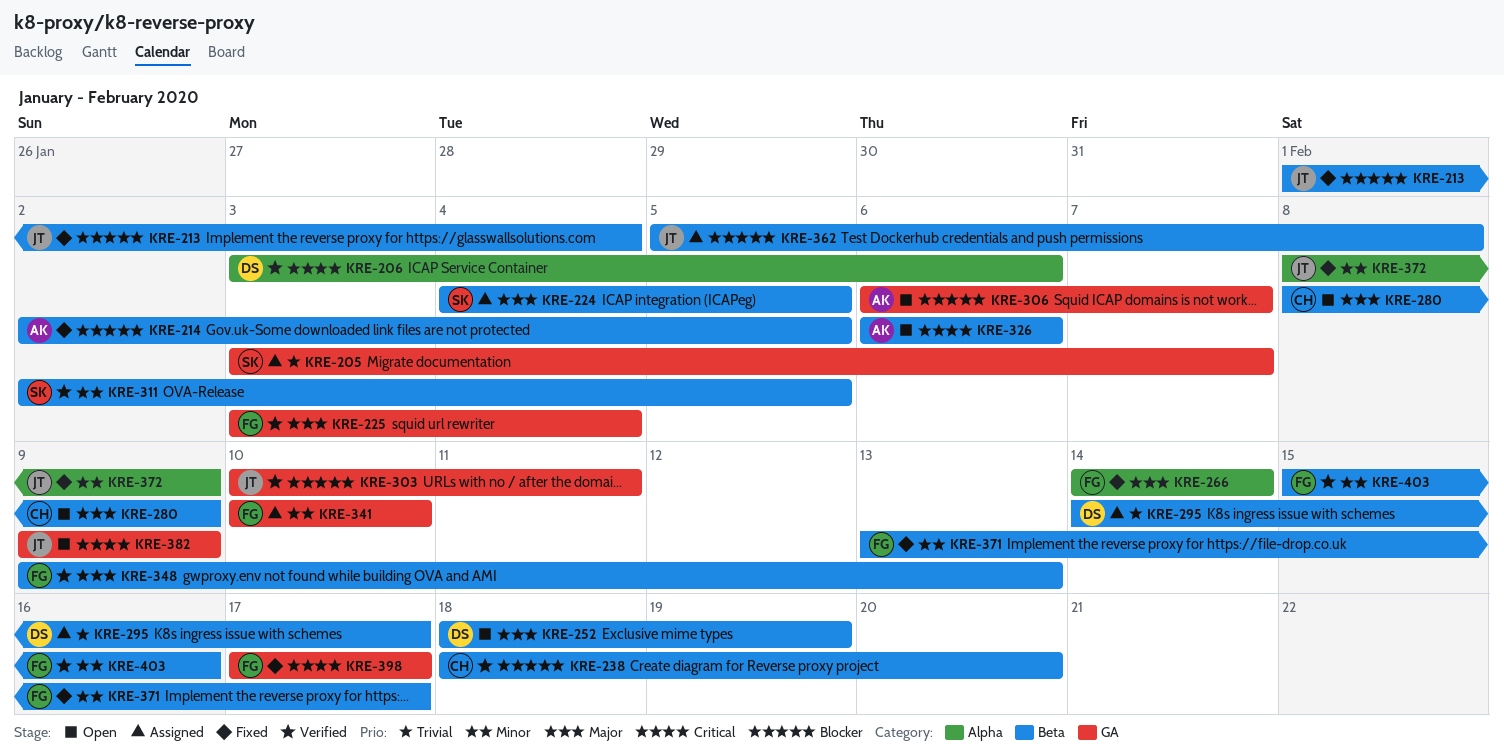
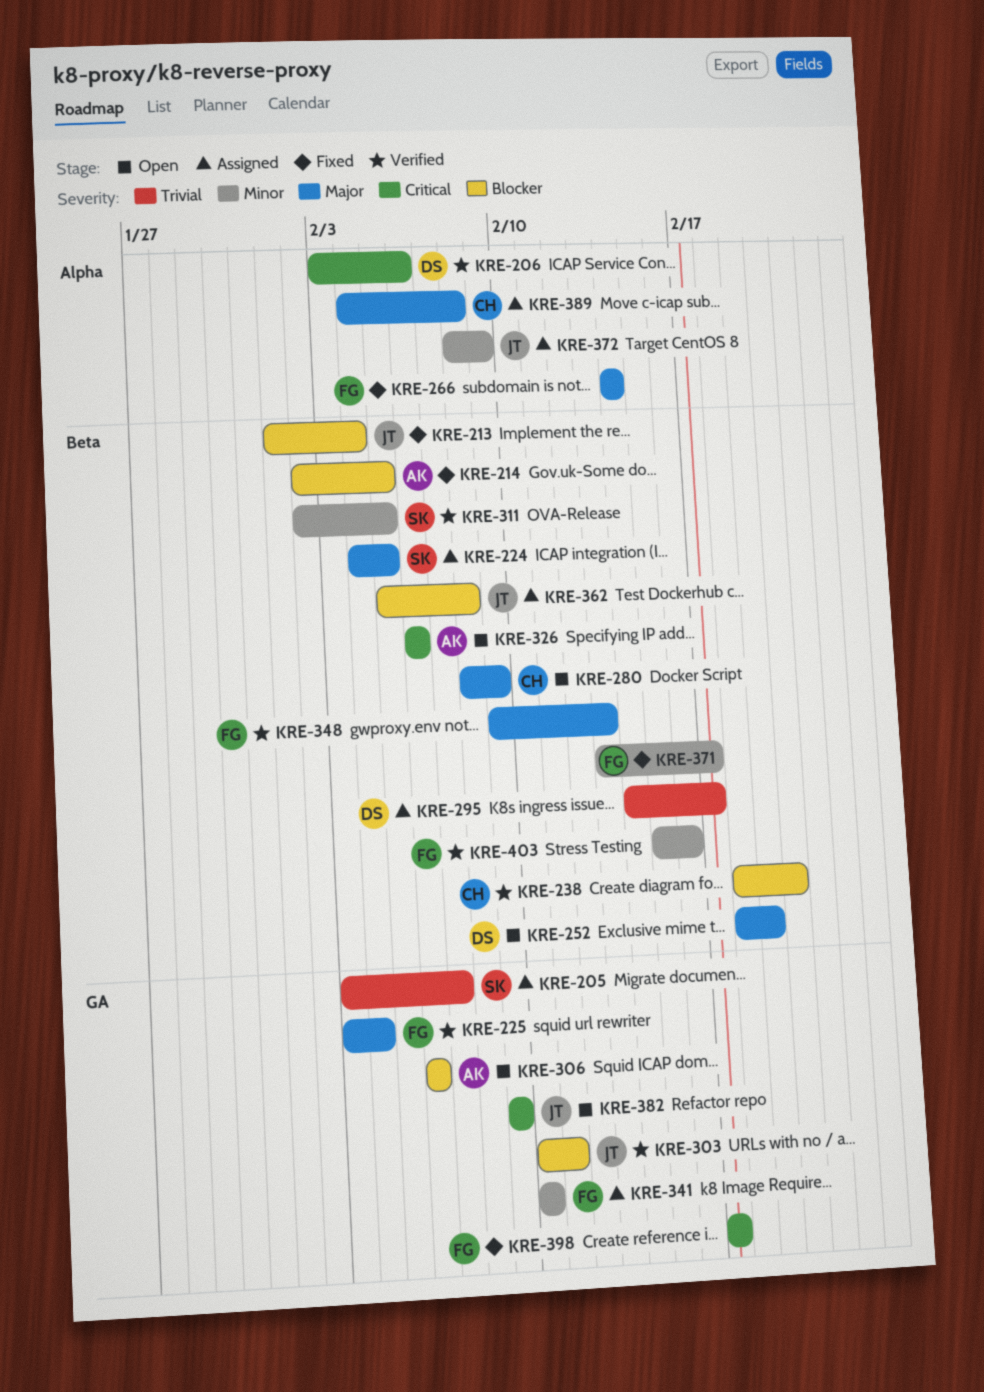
KRE-306, due: Feb 7 -> Feb 6
KRE-372, status: Fixed -> Assigned
KRE-389: none -> present

